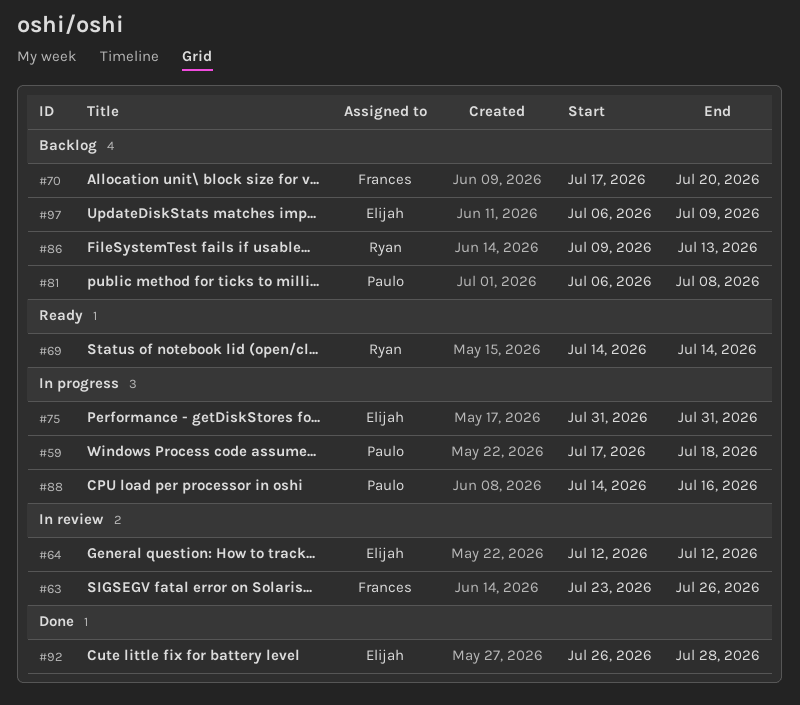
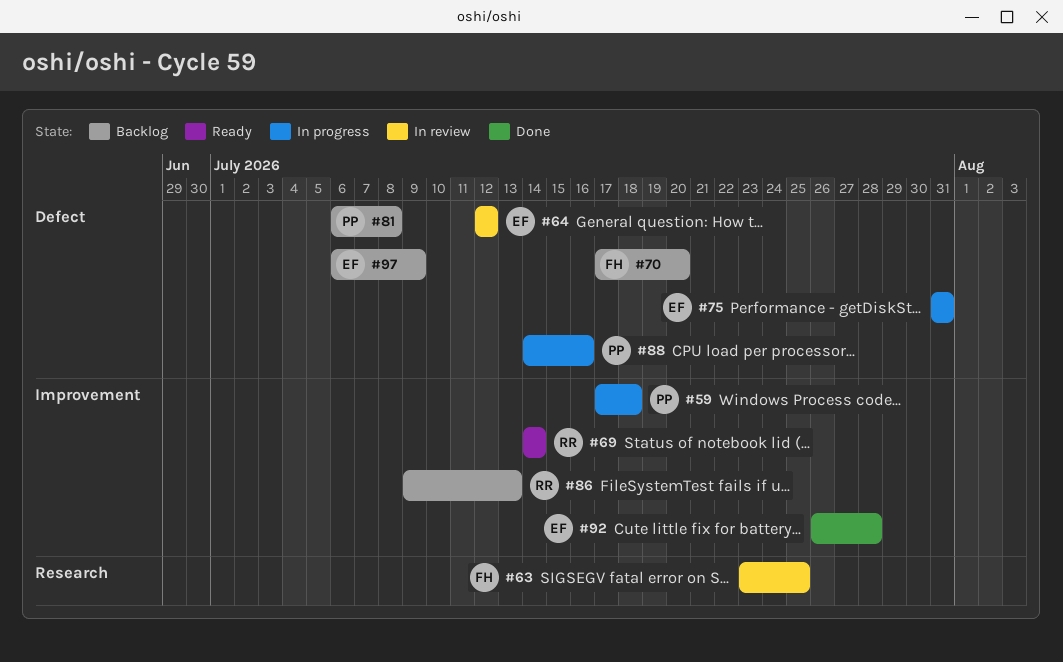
#63, due: Jul 26 -> Jul 25

